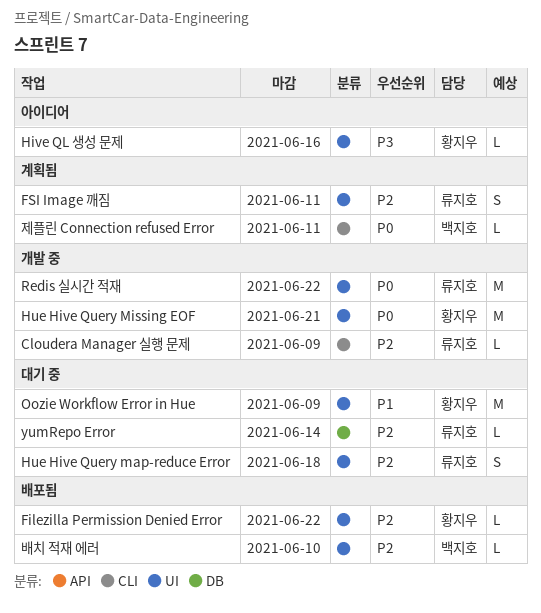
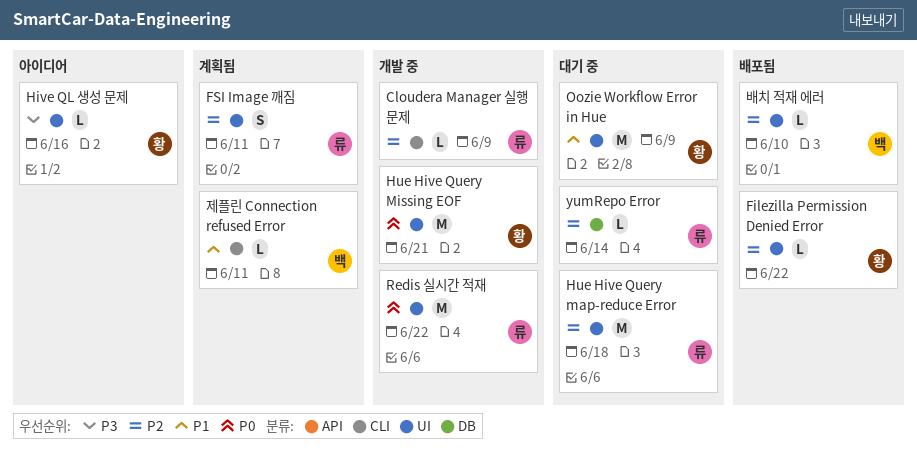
Hue Hive Query map-reduce Error, estimate: S -> M
제플린 Connection refused Error, priority: P0 -> P1

